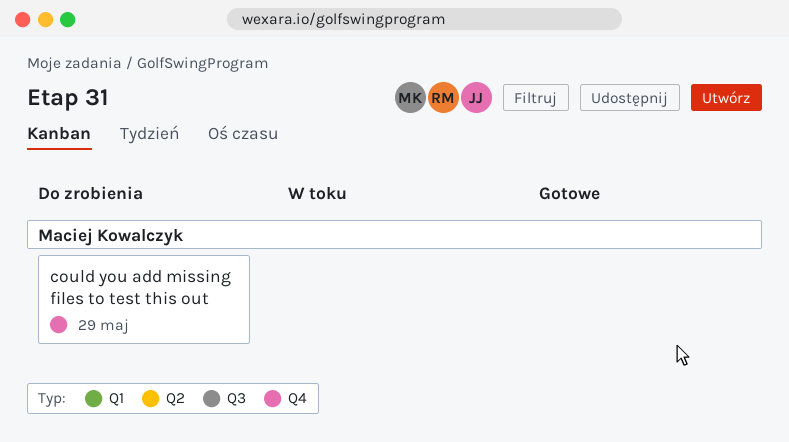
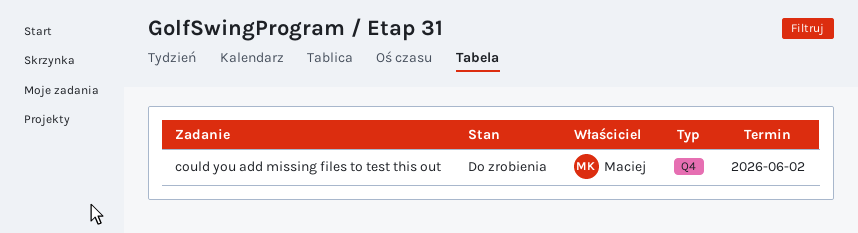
could you add missing files to test this out, due: May 29 -> Jun 2

